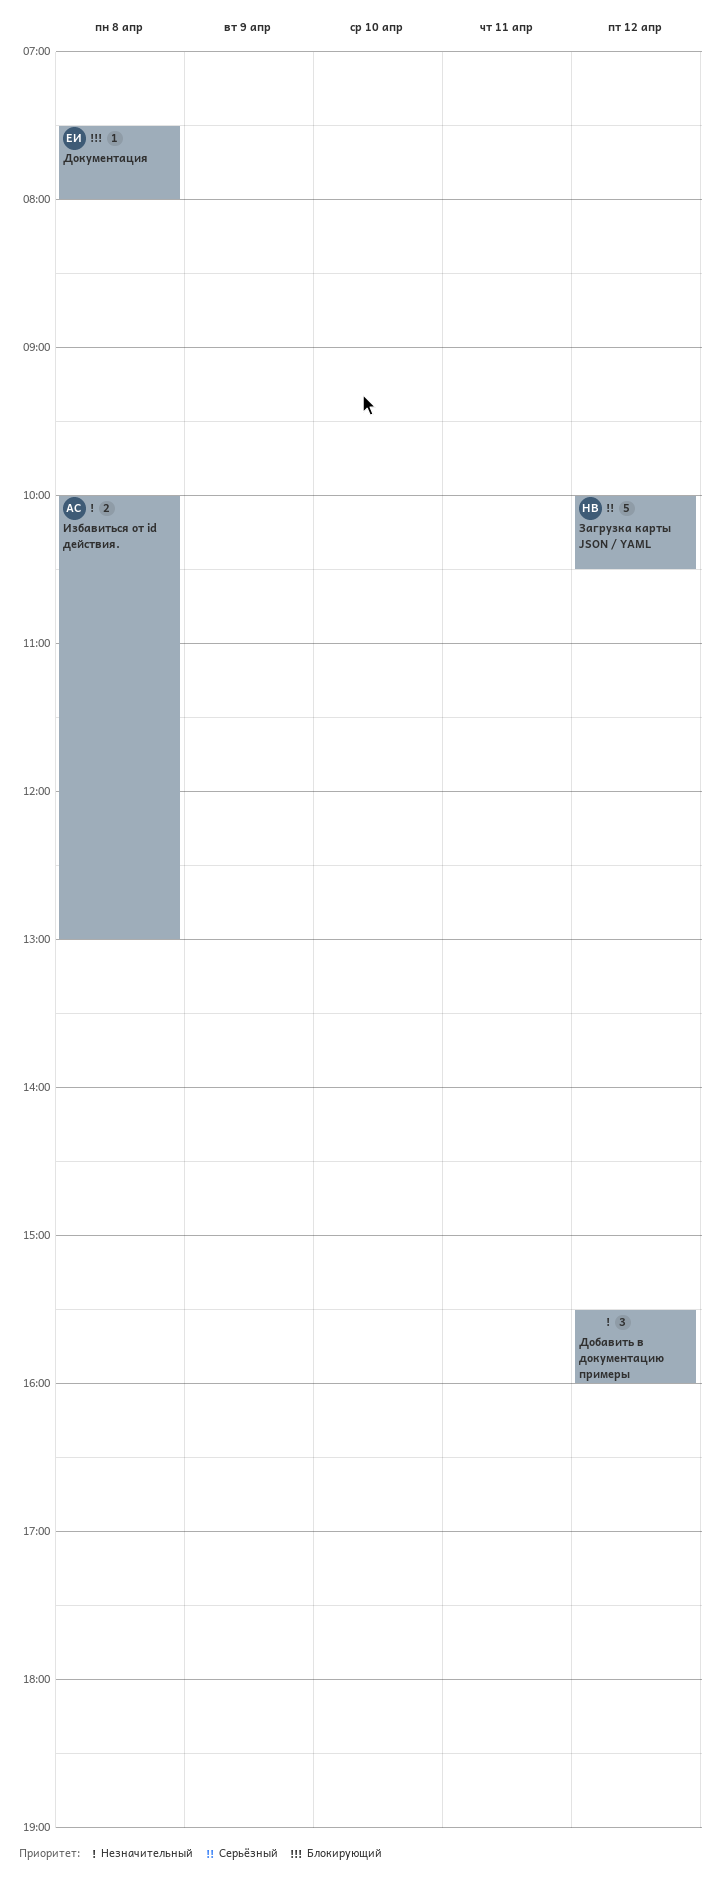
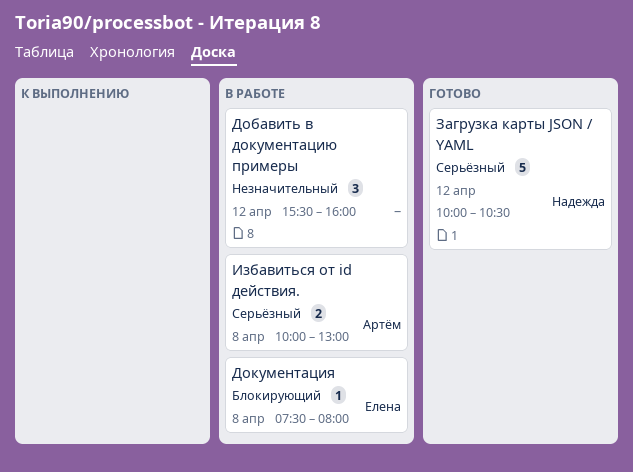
Избавиться от id действия., priority: Незначительный -> Серьёзный

